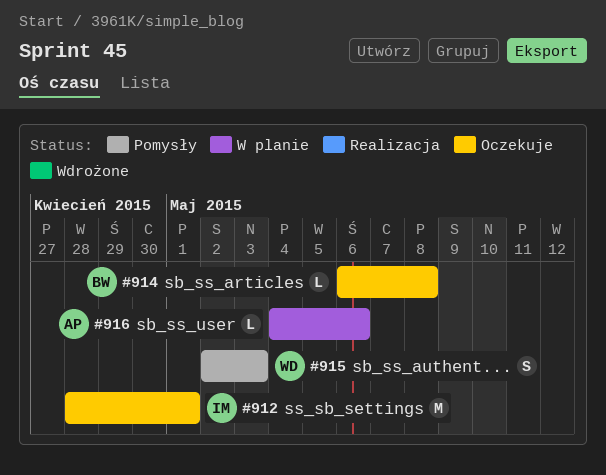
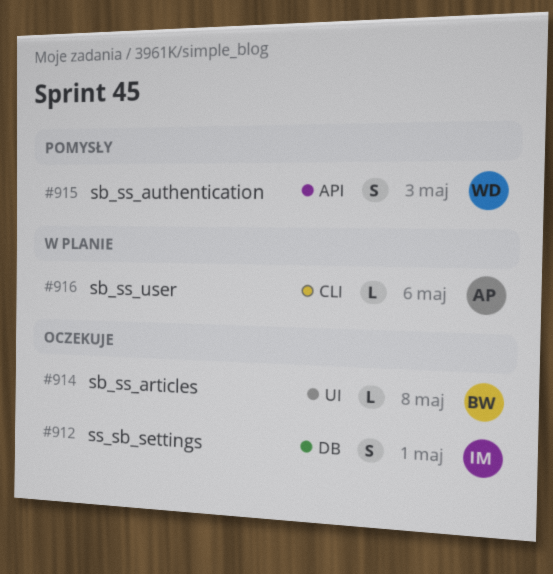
#912, estimate: M -> S

